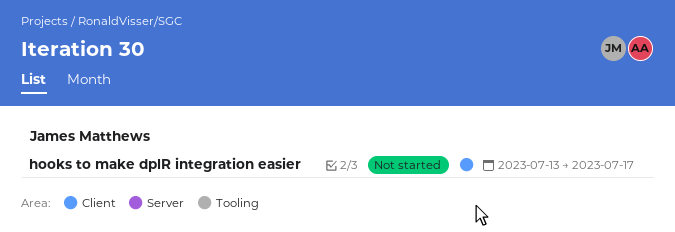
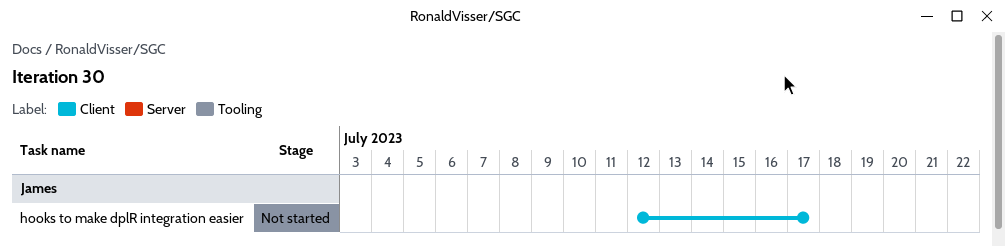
hooks to make dplR integration easier, start: Jul 13 -> Jul 12

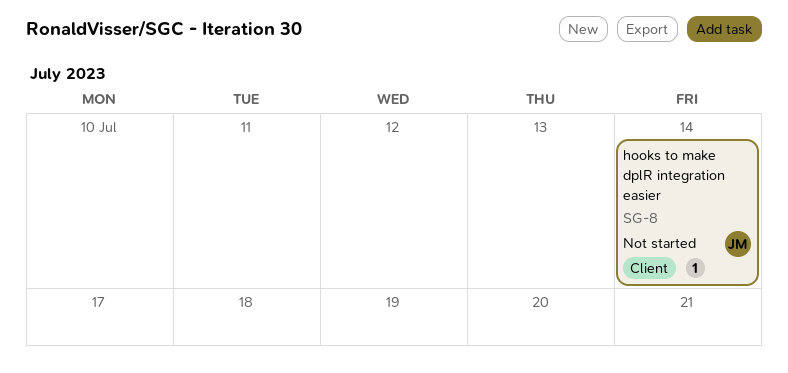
hooks to make dplR integration easier, due: Jul 17 -> Jul 14

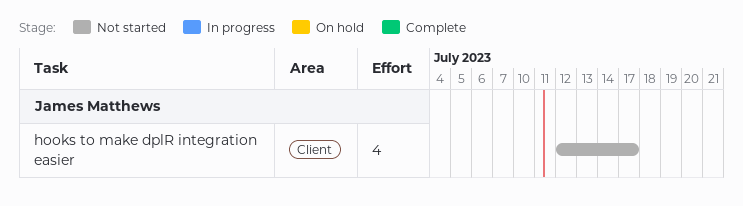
hooks to make dplR integration easier, estimate: 1 -> 4
hooks to make dplR integration easier, due: Jul 14 -> Jul 17

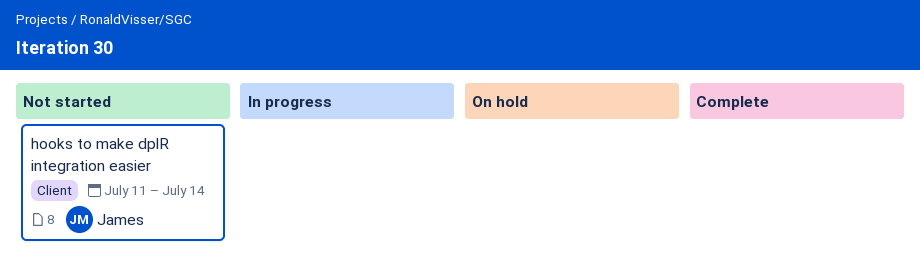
hooks to make dplR integration easier, start: Jul 12 -> Jul 11
hooks to make dplR integration easier, due: Jul 17 -> Jul 14

